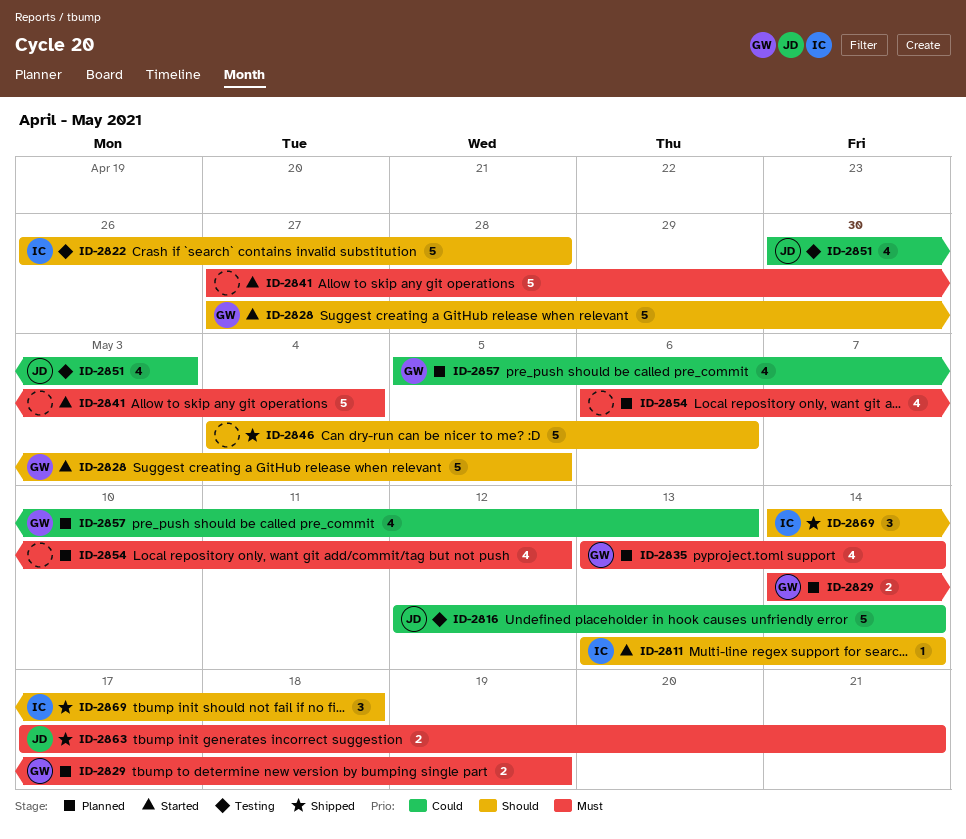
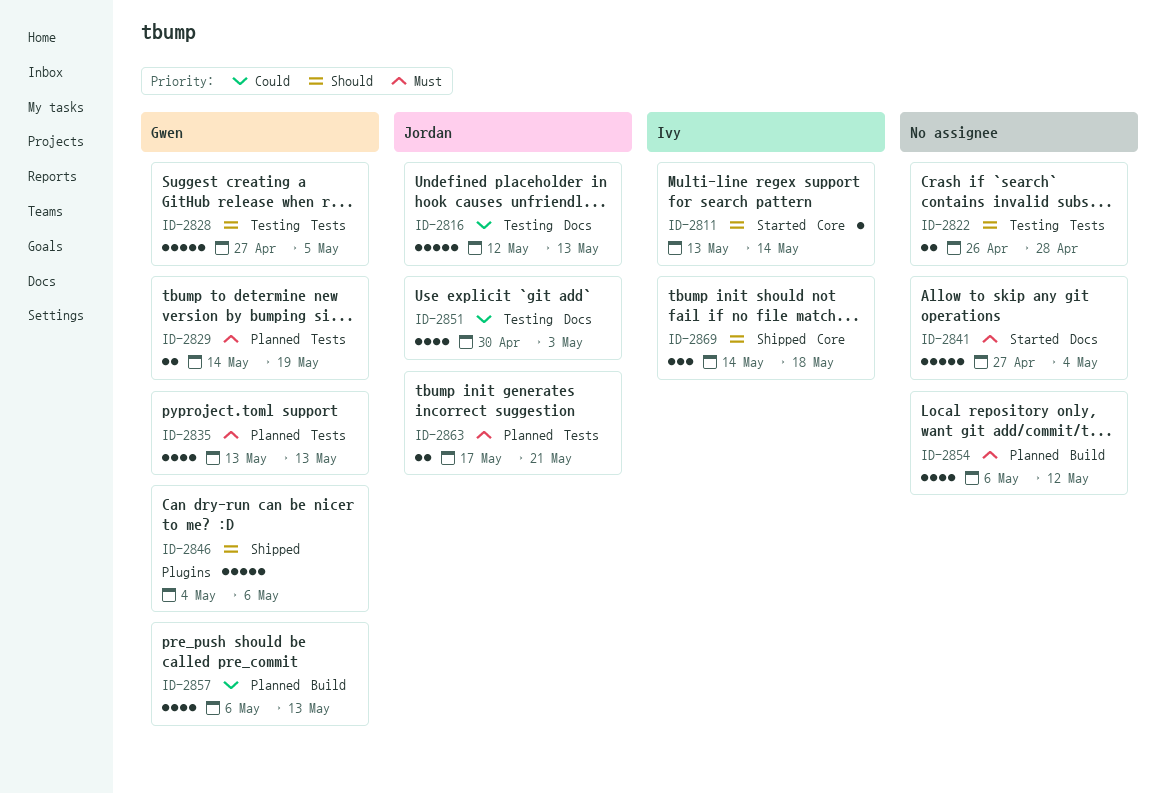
ID-2816, due: May 14 -> May 13
ID-2822, owner: Ivy -> none
ID-2822, estimate: 5 -> 2
ID-2828, status: Started -> Testing
ID-2835, due: May 14 -> May 13
ID-2846, owner: none -> Gwen
ID-2857, start: May 5 -> May 6
ID-2863, status: Shipped -> Planned

